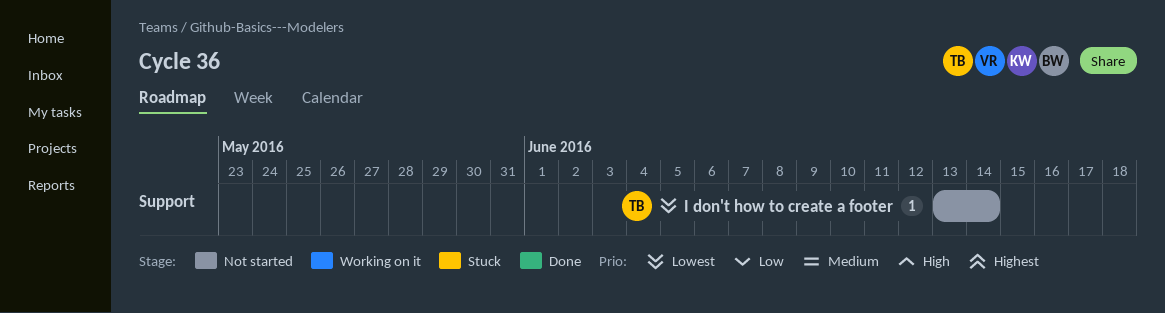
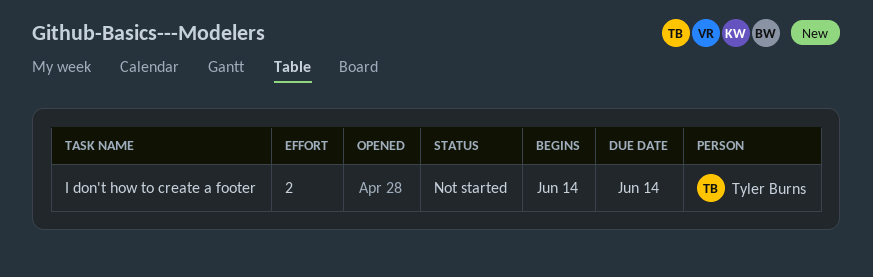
I don't how to create a footer, estimate: 1 -> 2
I don't how to create a footer, start: Jun 13 -> Jun 14

